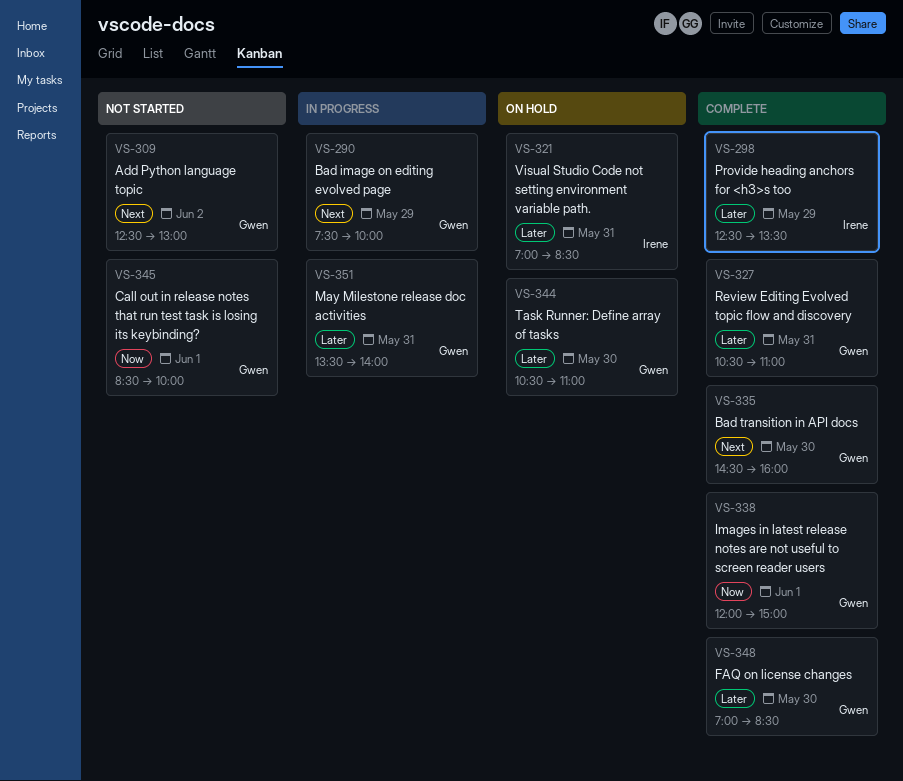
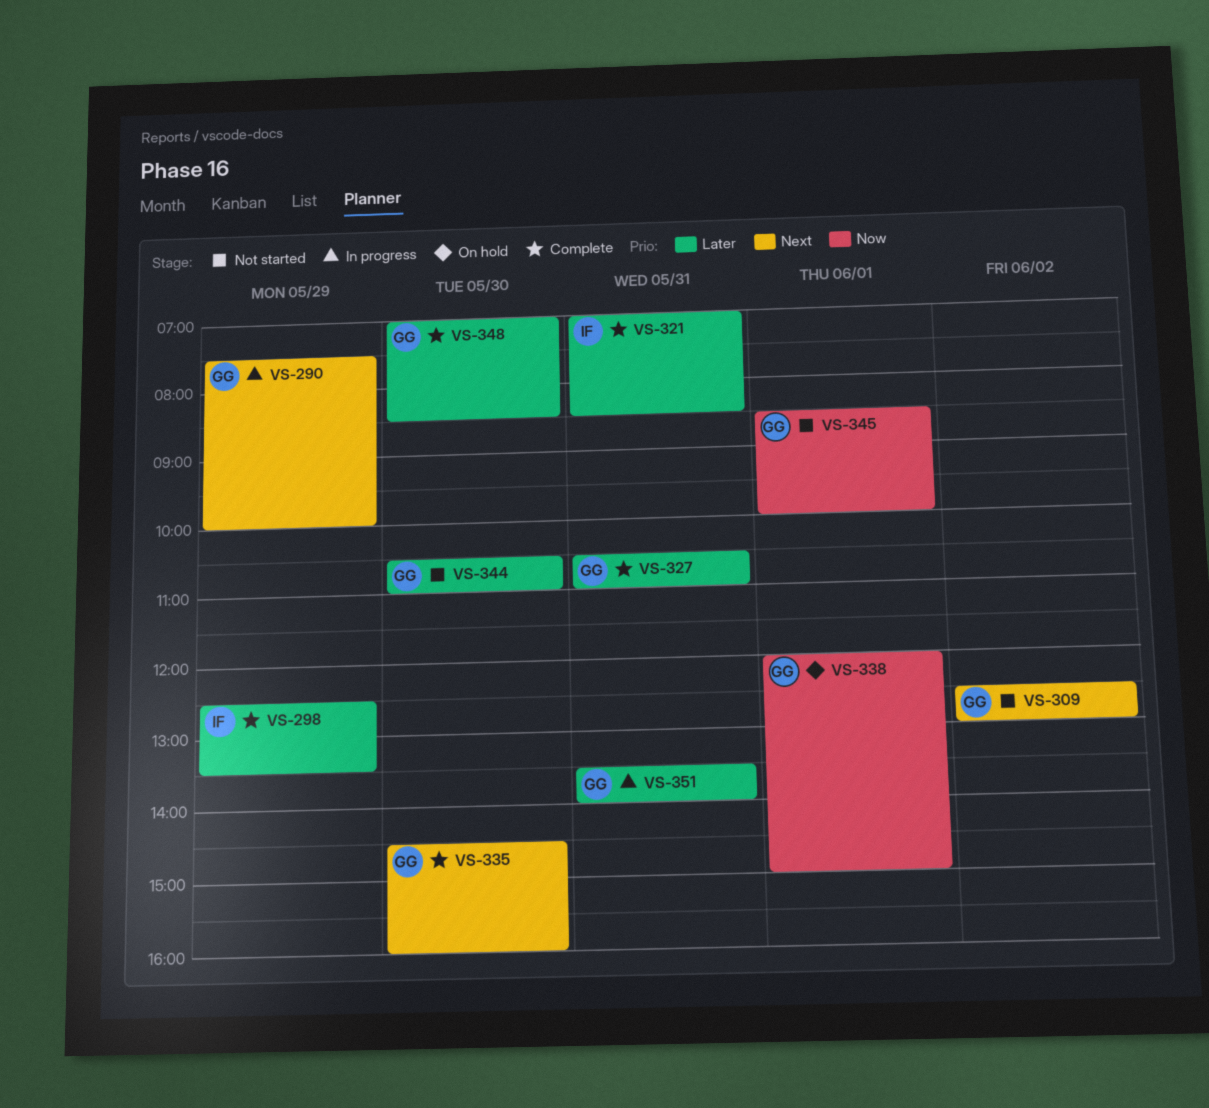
VS-321, status: On hold -> Complete
VS-338, status: Complete -> On hold
VS-344, status: On hold -> Not started

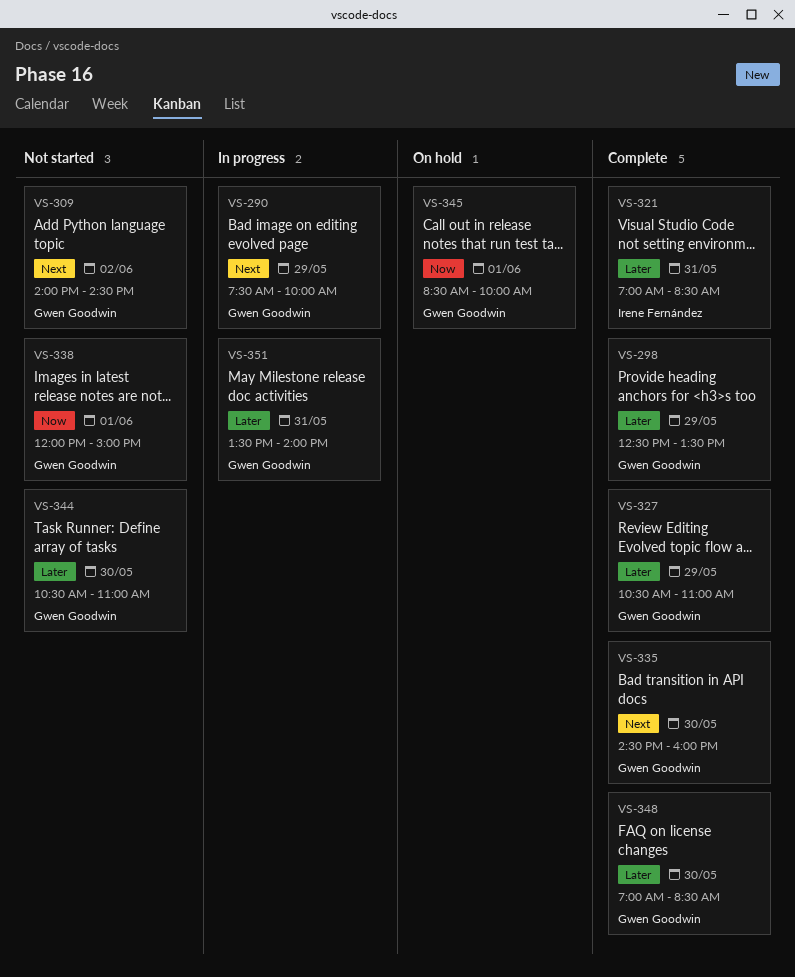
VS-298, owner: Irene Fernández -> Gwen Goodwin
VS-309, begins: 12:30 -> 14:00
VS-309, ends: 13:00 -> 14:30
VS-327, day: May 31 -> May 29
VS-338, status: On hold -> Not started
VS-345, status: Not started -> On hold

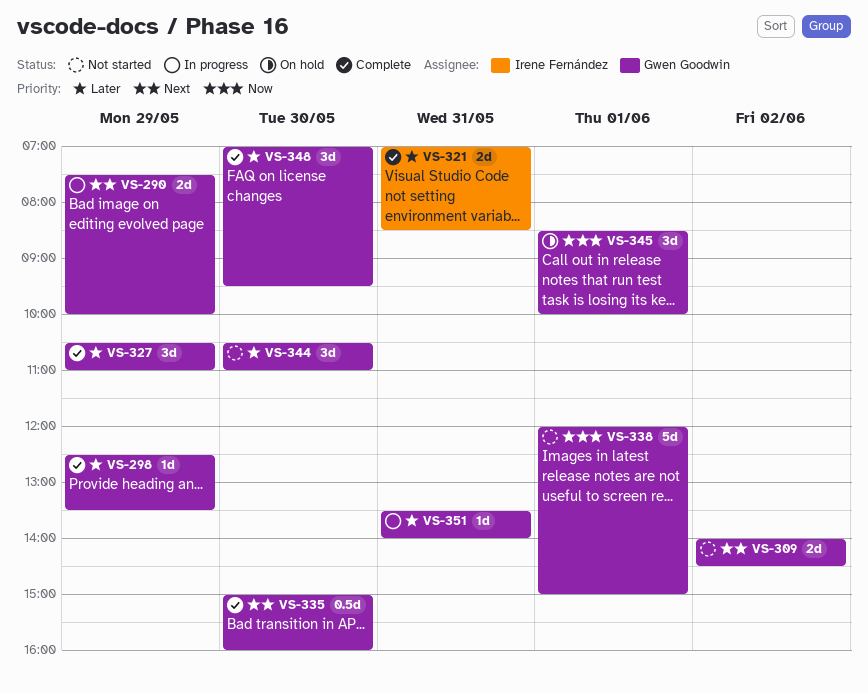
VS-335, begins: 14:30 -> 15:00
VS-348, ends: 08:30 -> 09:30

